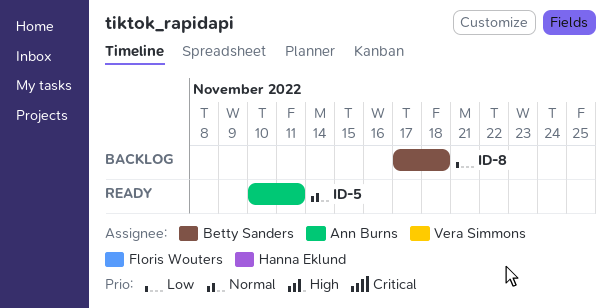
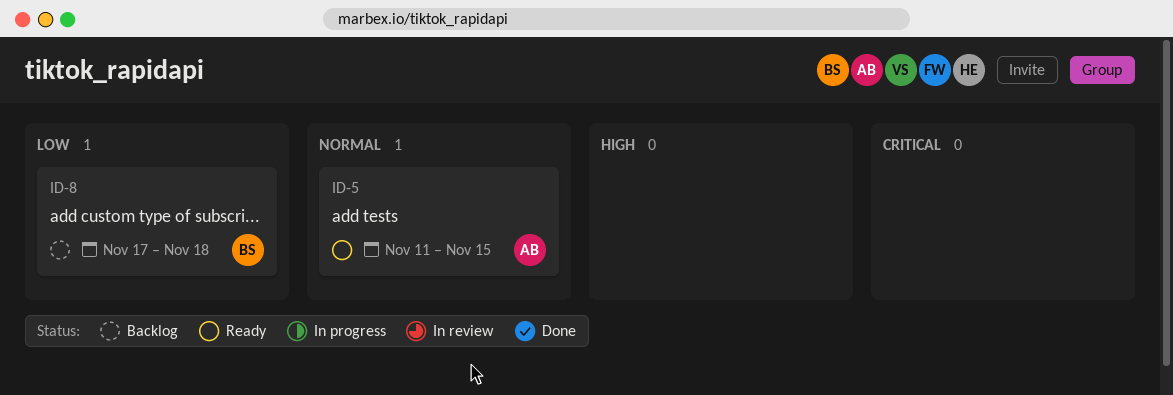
ID-5, start: Nov 10 -> Nov 11
ID-5, due: Nov 11 -> Nov 15

